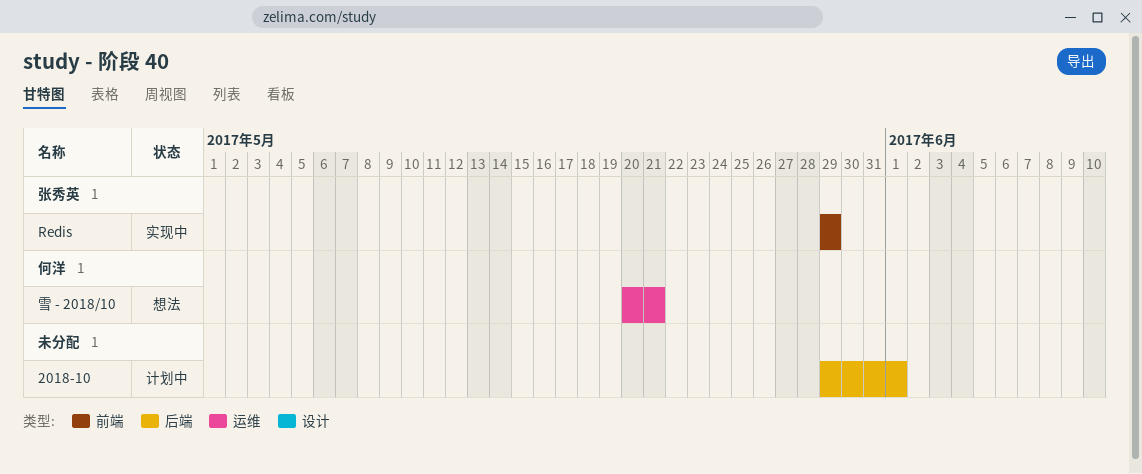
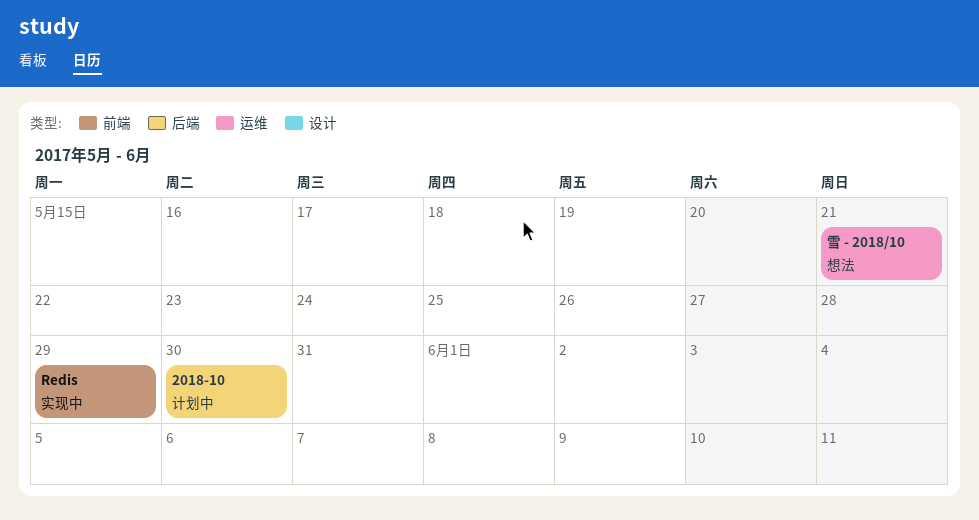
2018-10, due: Jun 1 -> May 30

